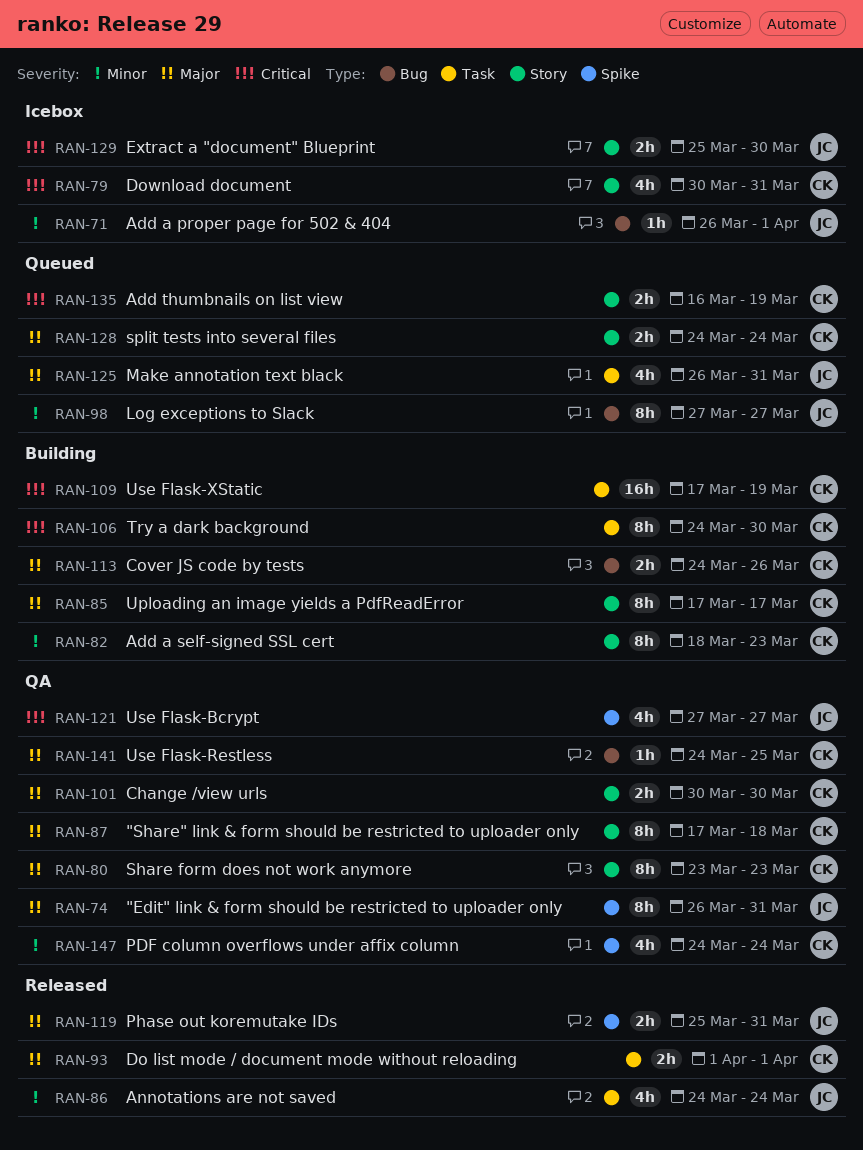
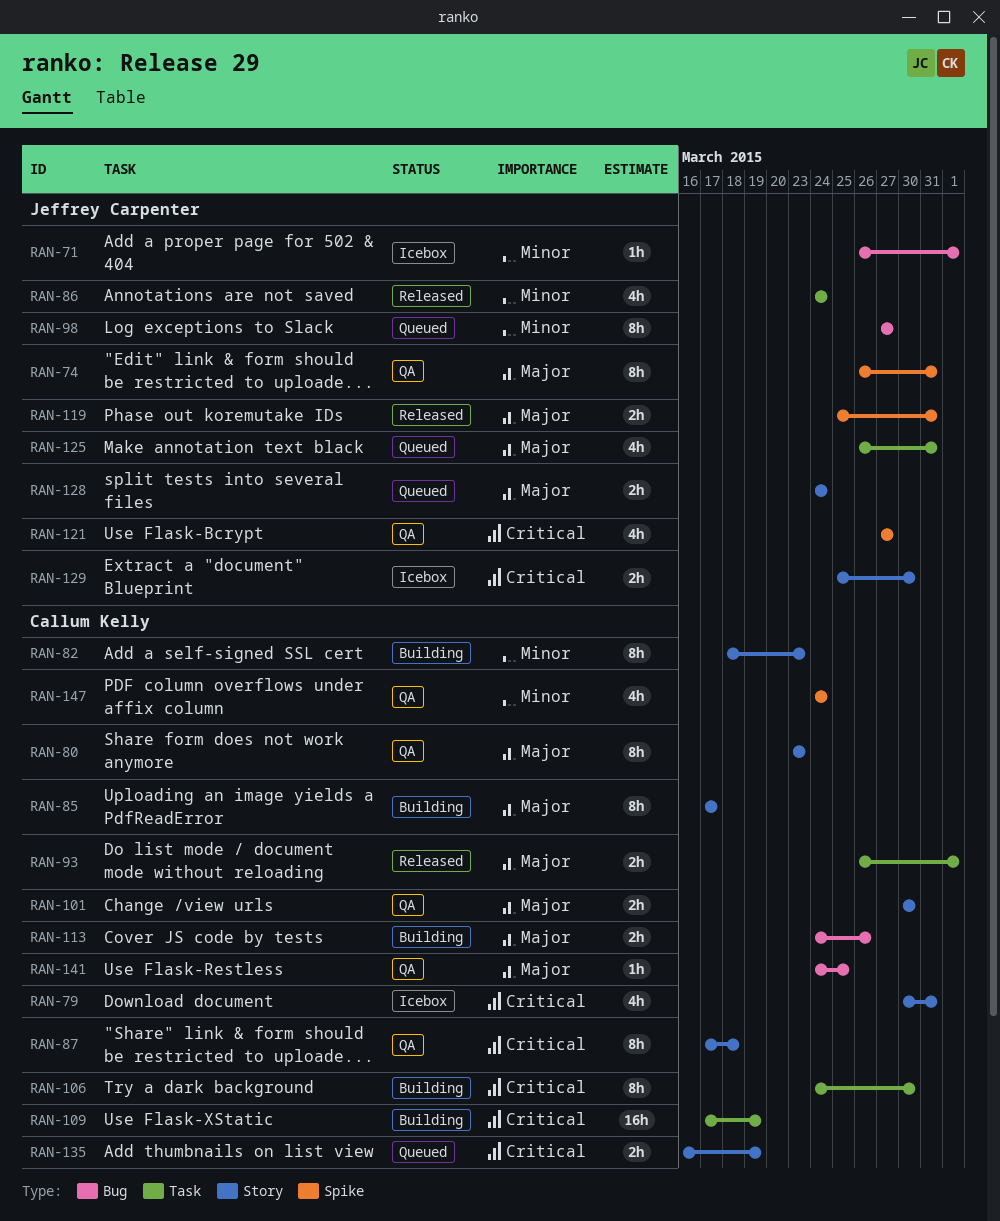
RAN-87, priority: Major -> Critical
RAN-93, start: Apr 1 -> Mar 26
RAN-128, owner: Callum Kelly -> Jeffrey Carpenter

